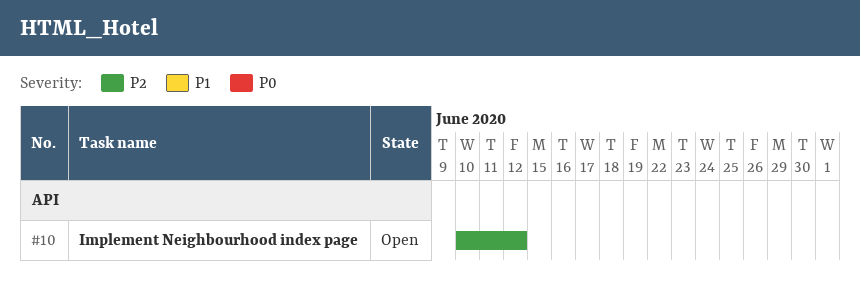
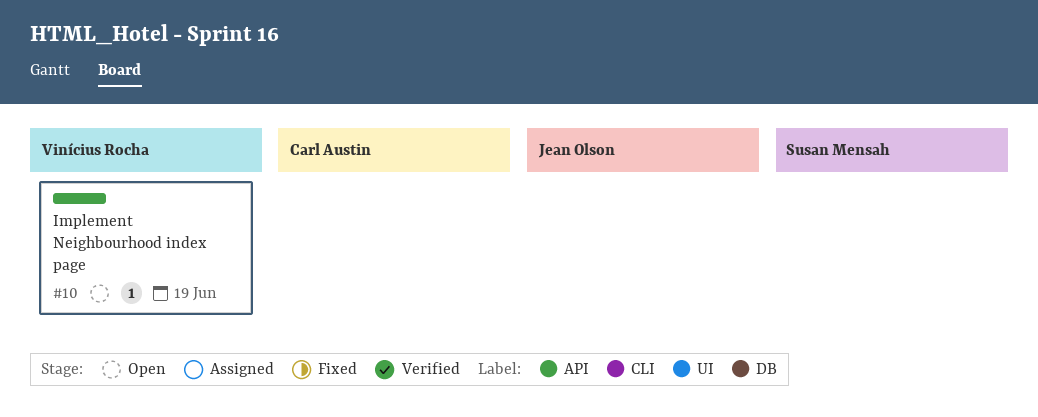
#10, due: Jun 12 -> Jun 19

